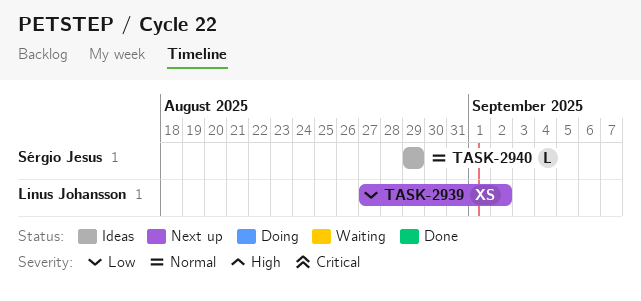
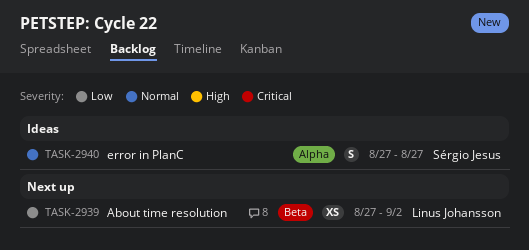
TASK-2940, estimate: L -> S
TASK-2940, start: Aug 29 -> Aug 27
TASK-2940, due: Aug 29 -> Aug 27

